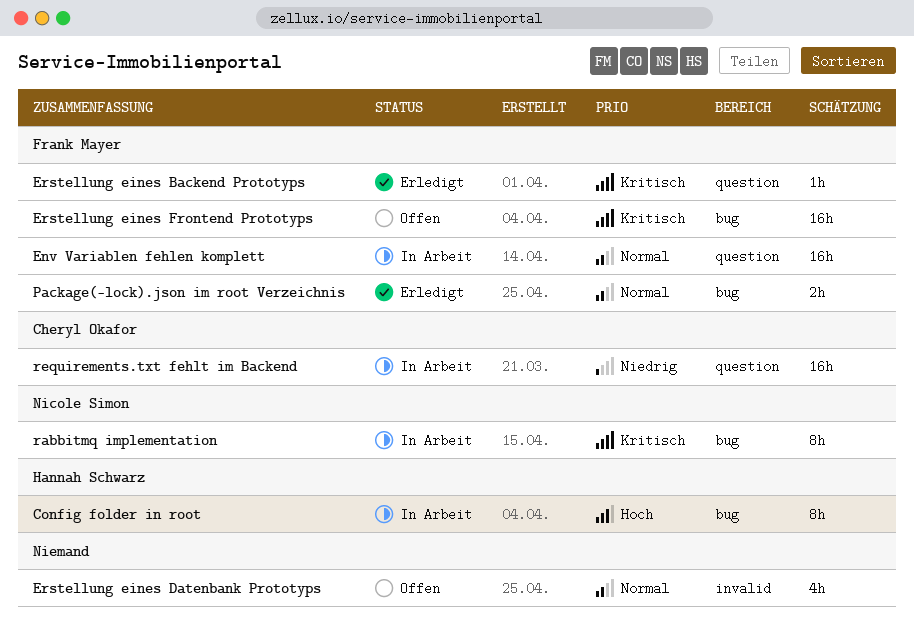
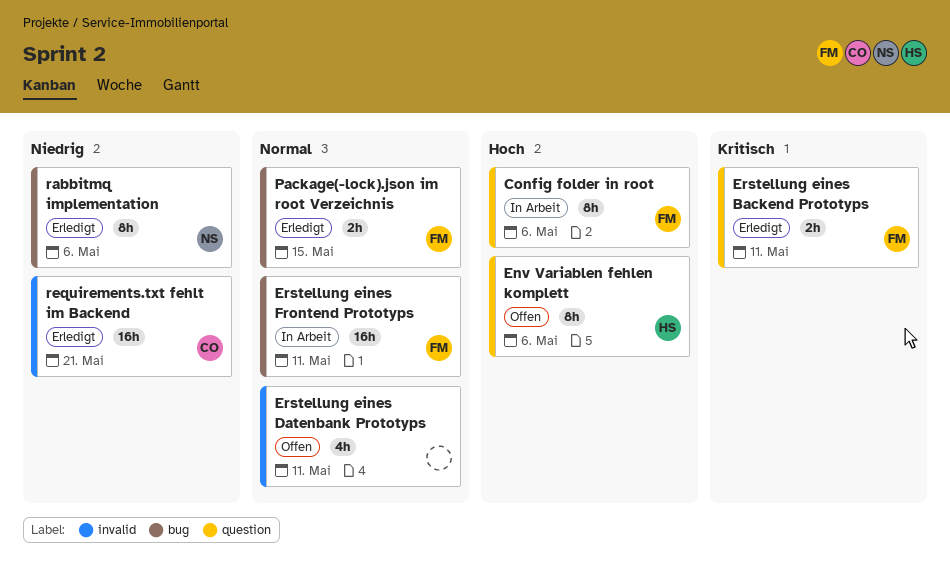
Config folder in root, owner: Hannah Schwarz -> Frank Mayer
Config folder in root, label: bug -> question
Env Variablen fehlen komplett, status: In Arbeit -> Offen
Env Variablen fehlen komplett, owner: Frank Mayer -> Hannah Schwarz
Env Variablen fehlen komplett, priority: Normal -> Hoch
Env Variablen fehlen komplett, estimate: 16h -> 8h
Erstellung eines Backend Prototyps, estimate: 1h -> 2h
Erstellung eines Frontend Prototyps, status: Offen -> In Arbeit
Erstellung eines Frontend Prototyps, priority: Kritisch -> Normal
rabbitmq implementation, status: In Arbeit -> Erledigt
rabbitmq implementation, priority: Kritisch -> Niedrig
requirements.txt fehlt im Backend, status: In Arbeit -> Erledigt
requirements.txt fehlt im Backend, label: question -> invalid

